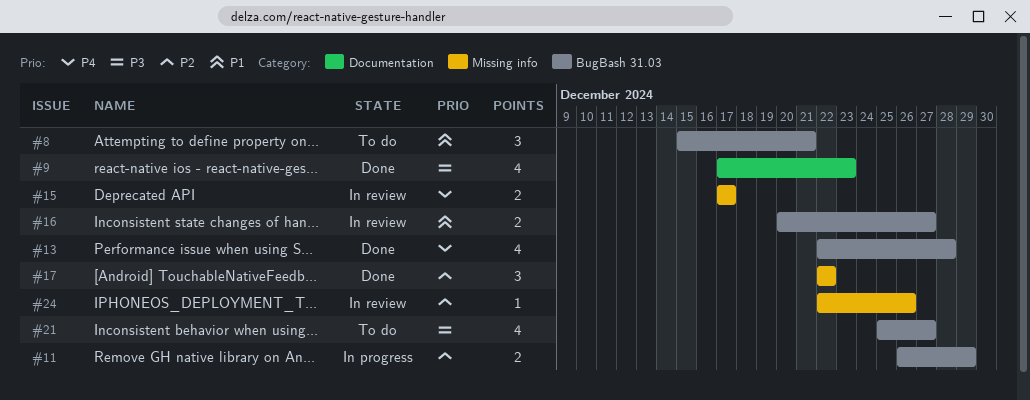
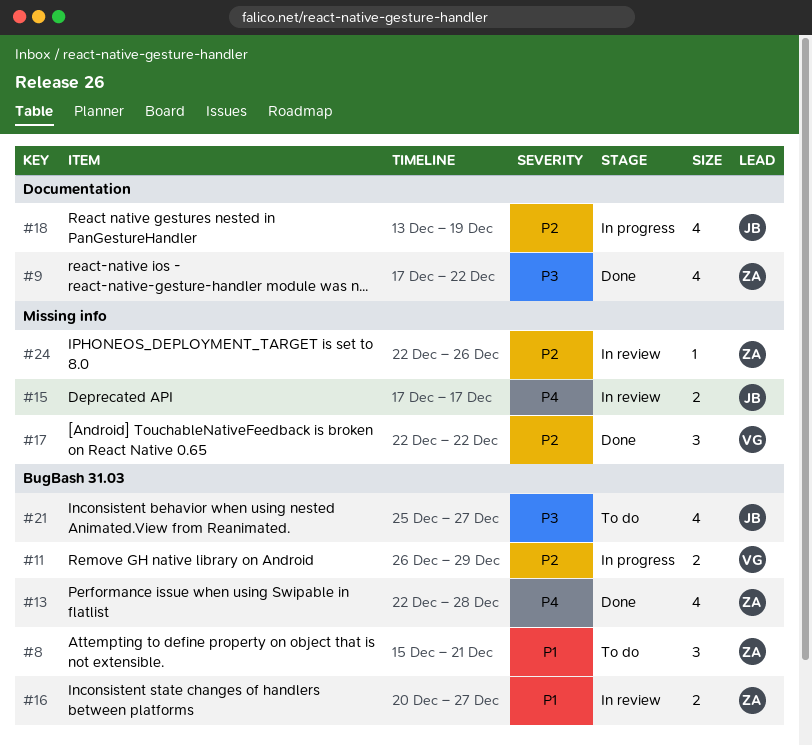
#9, due: Dec 23 -> Dec 22
#18: none -> present

